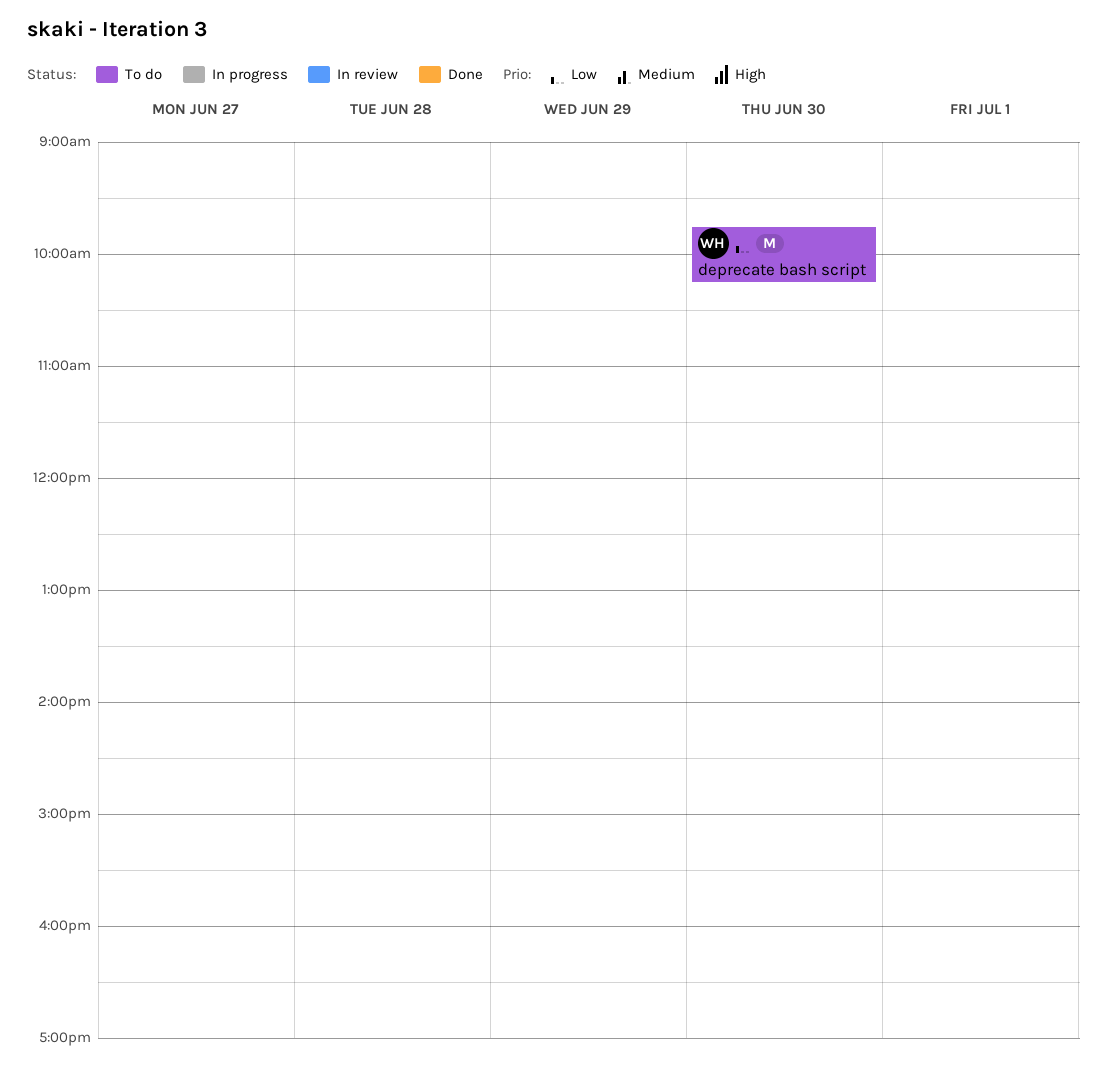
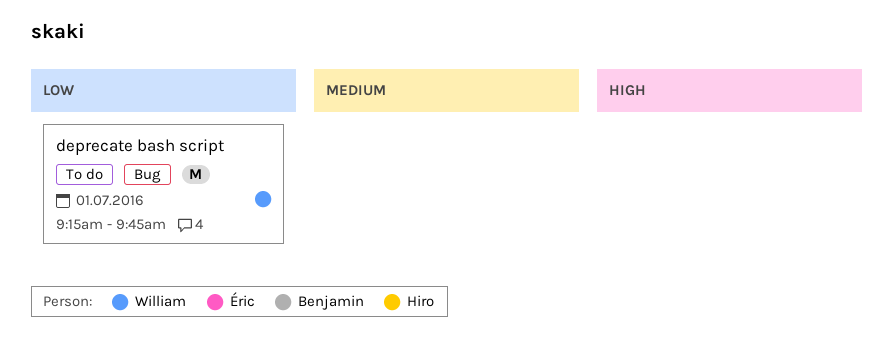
deprecate bash script, day: Jun 30 -> Jul 1
deprecate bash script, begins: 09:45 -> 09:15
deprecate bash script, ends: 10:15 -> 09:45

